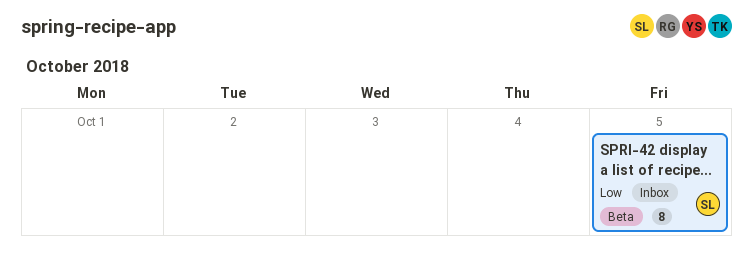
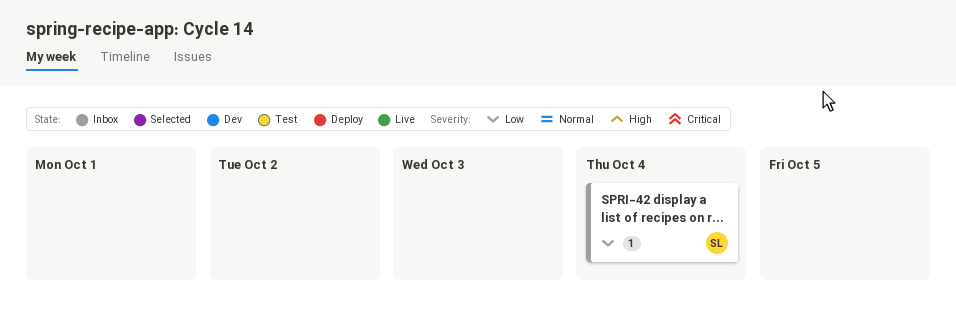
SPRI-42, estimate: 8 -> 1
SPRI-42, due: Oct 5 -> Oct 4

